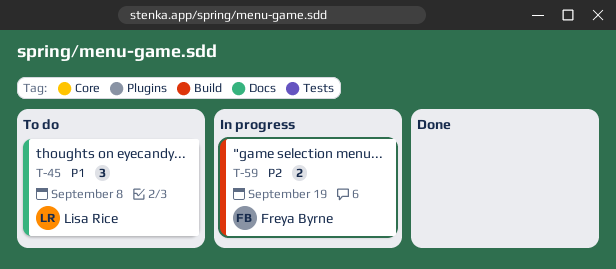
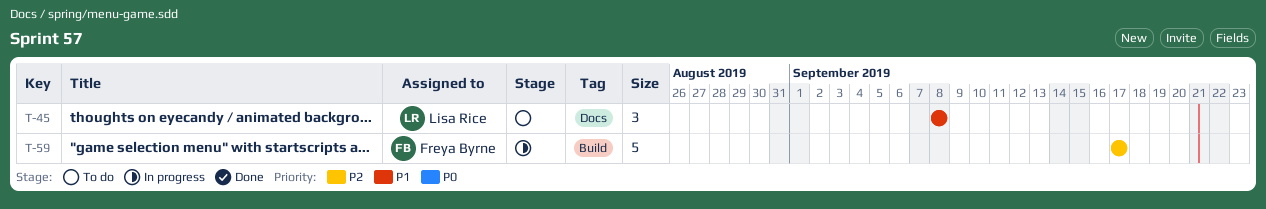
T-59, estimate: 2 -> 5
T-59, due: Sep 19 -> Sep 17

